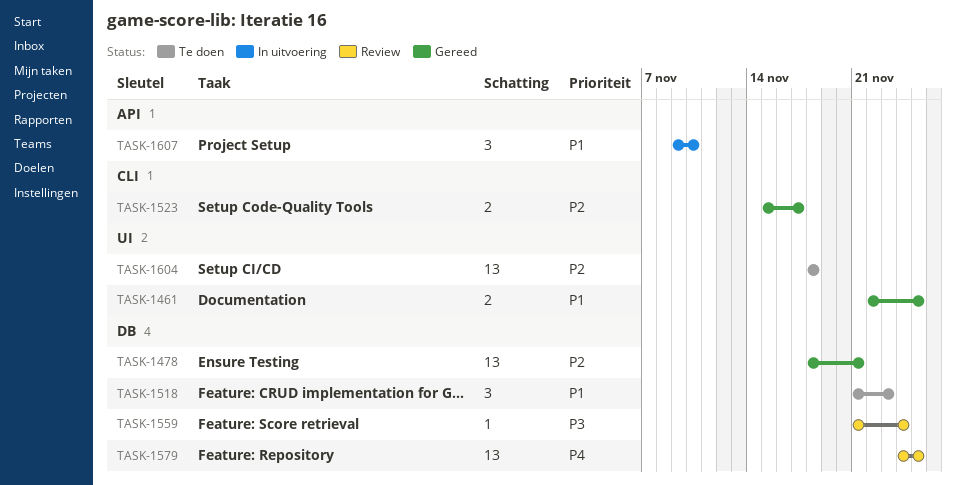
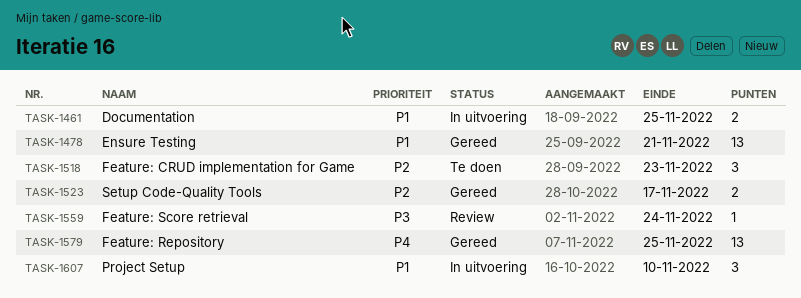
TASK-1461, status: Gereed -> In uitvoering
TASK-1478, priority: P2 -> P1
TASK-1518, priority: P1 -> P2
TASK-1579, status: Review -> Gereed
TASK-1604: present -> none

